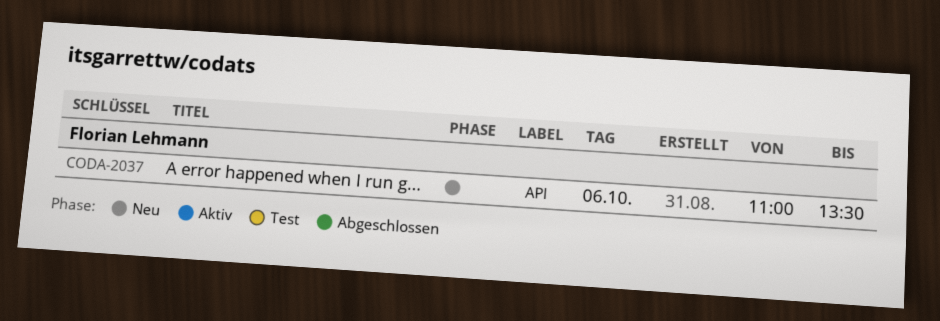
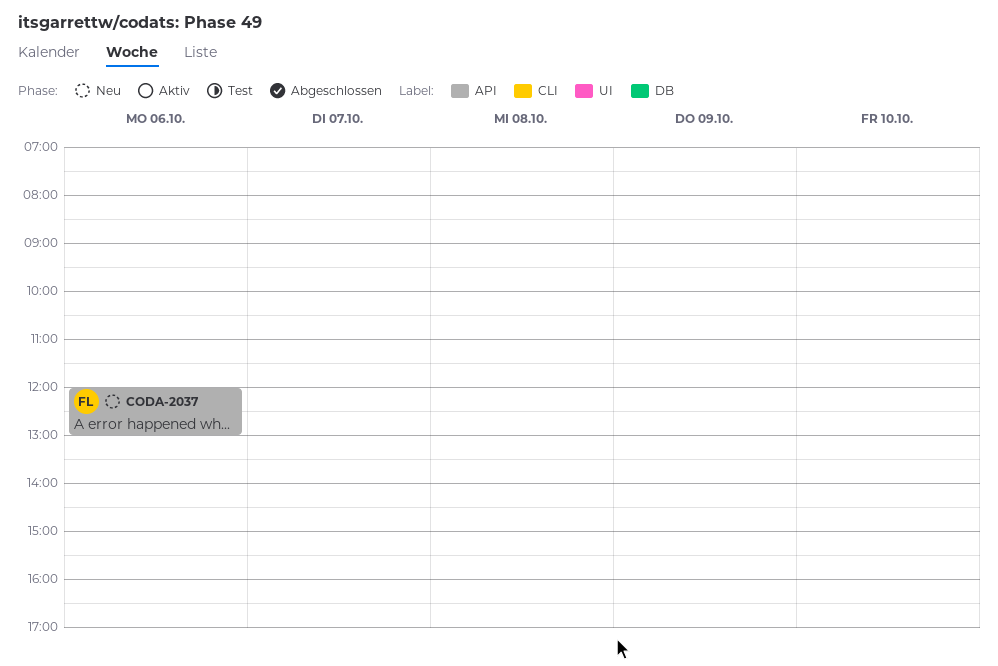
CODA-2037, begins: 11:00 -> 12:00
CODA-2037, ends: 13:30 -> 13:00

